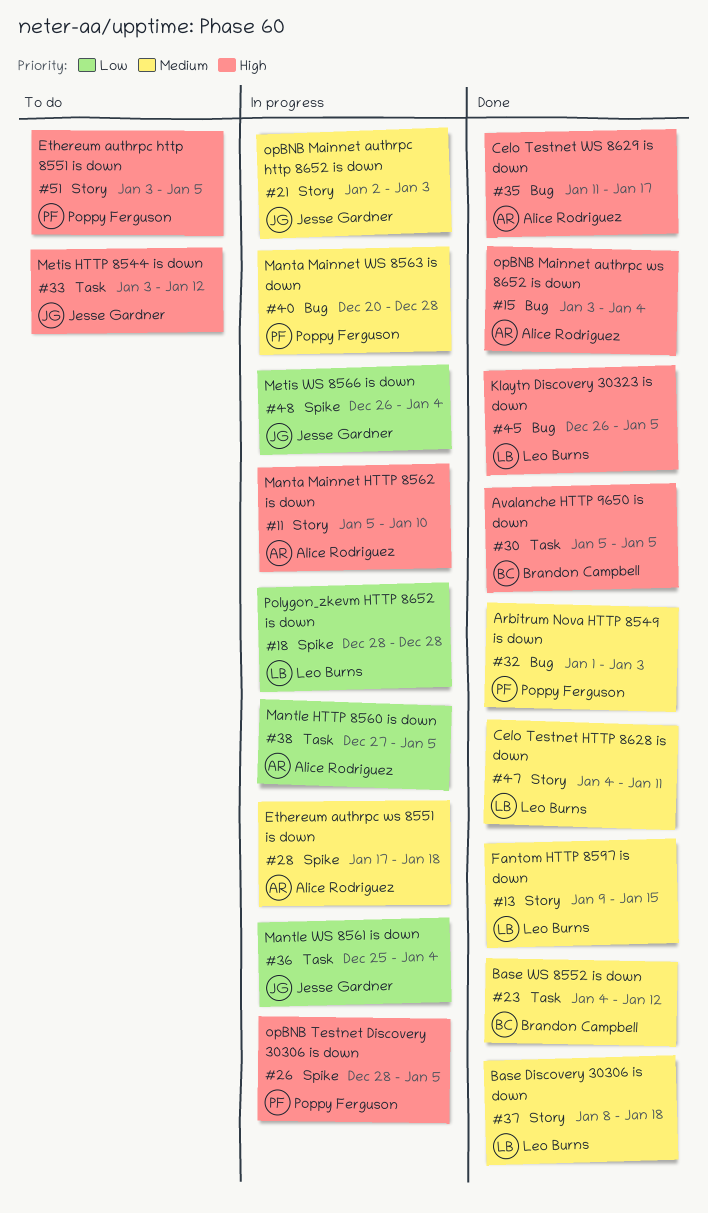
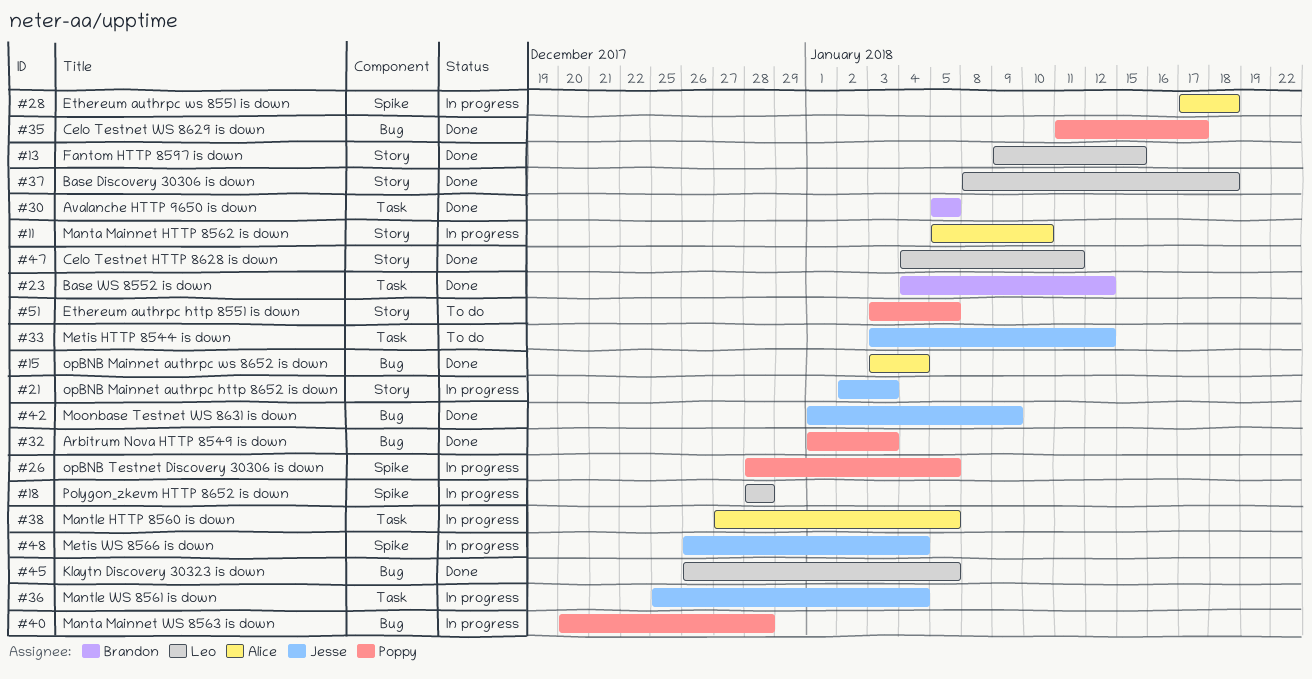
#35, owner: Alice Rodriguez -> Poppy Ferguson
#42: none -> present

